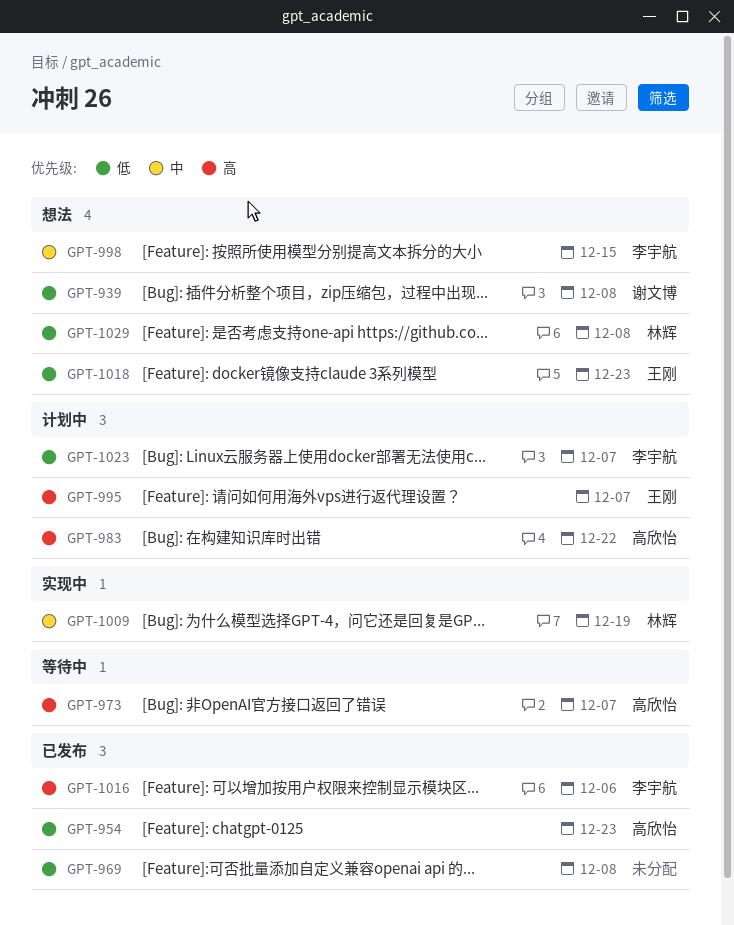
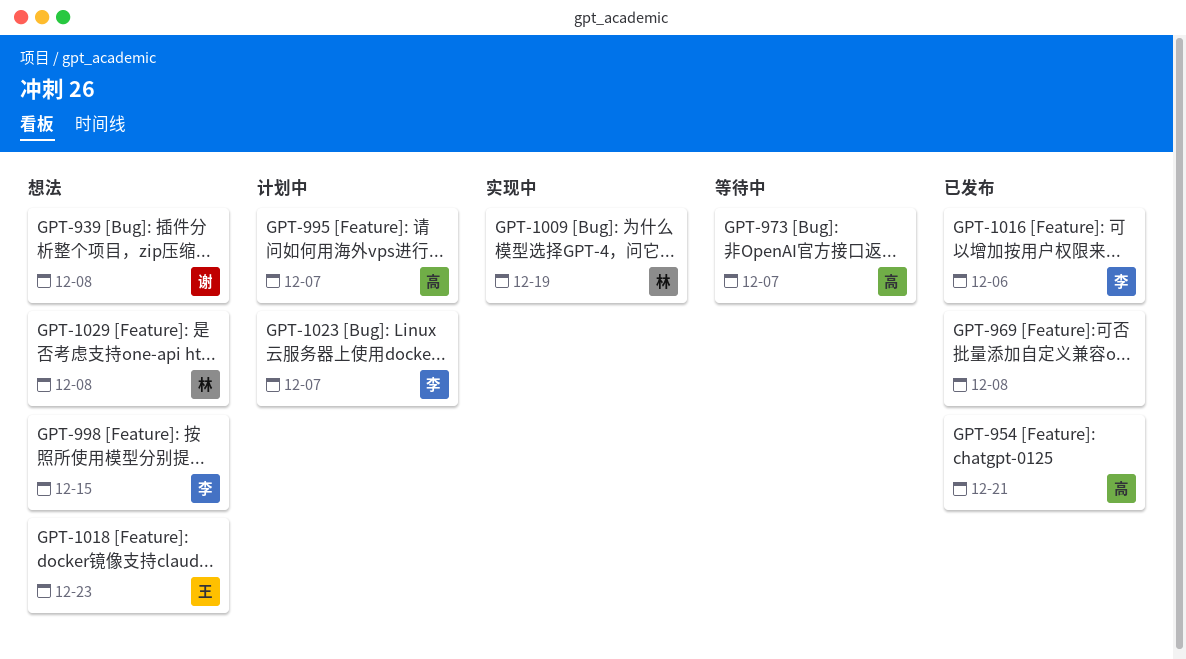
GPT-954, due: Dec 23 -> Dec 21
GPT-983: present -> none
GPT-995, owner: 王刚 -> 高欣怡

